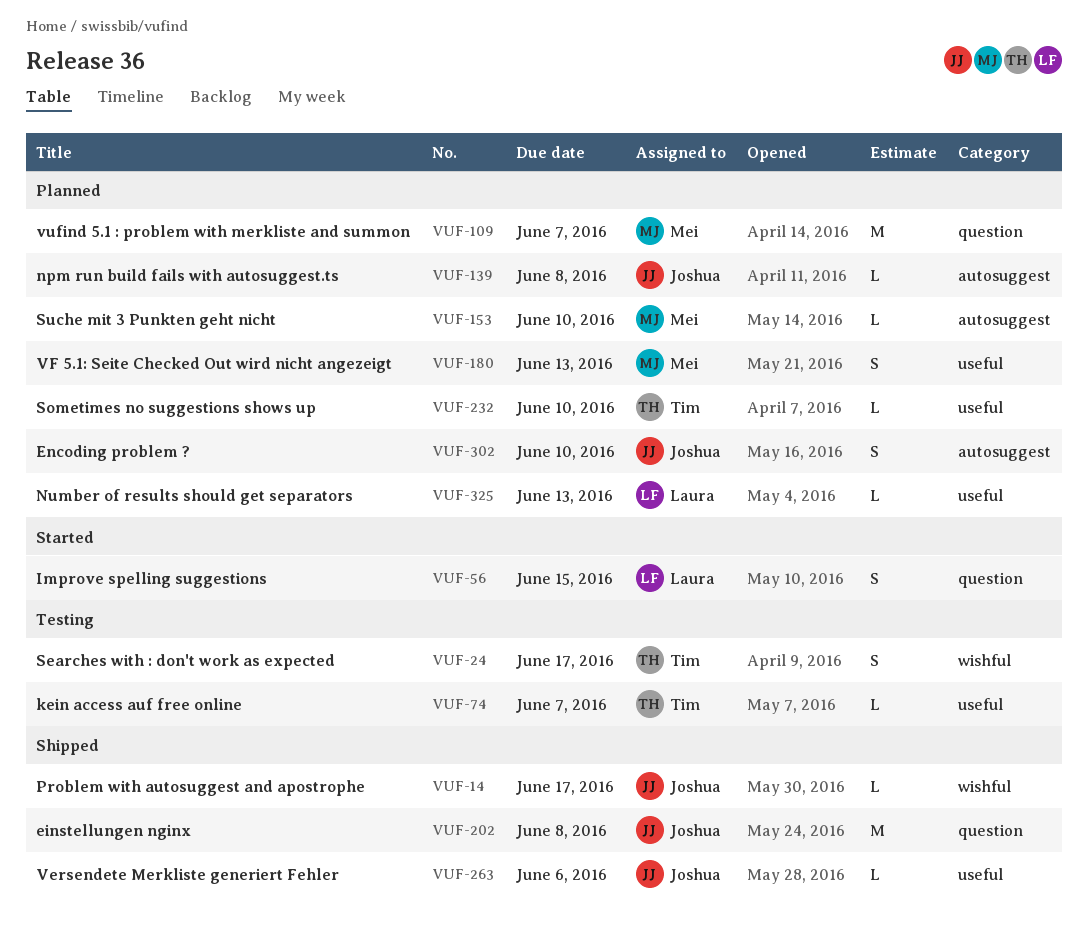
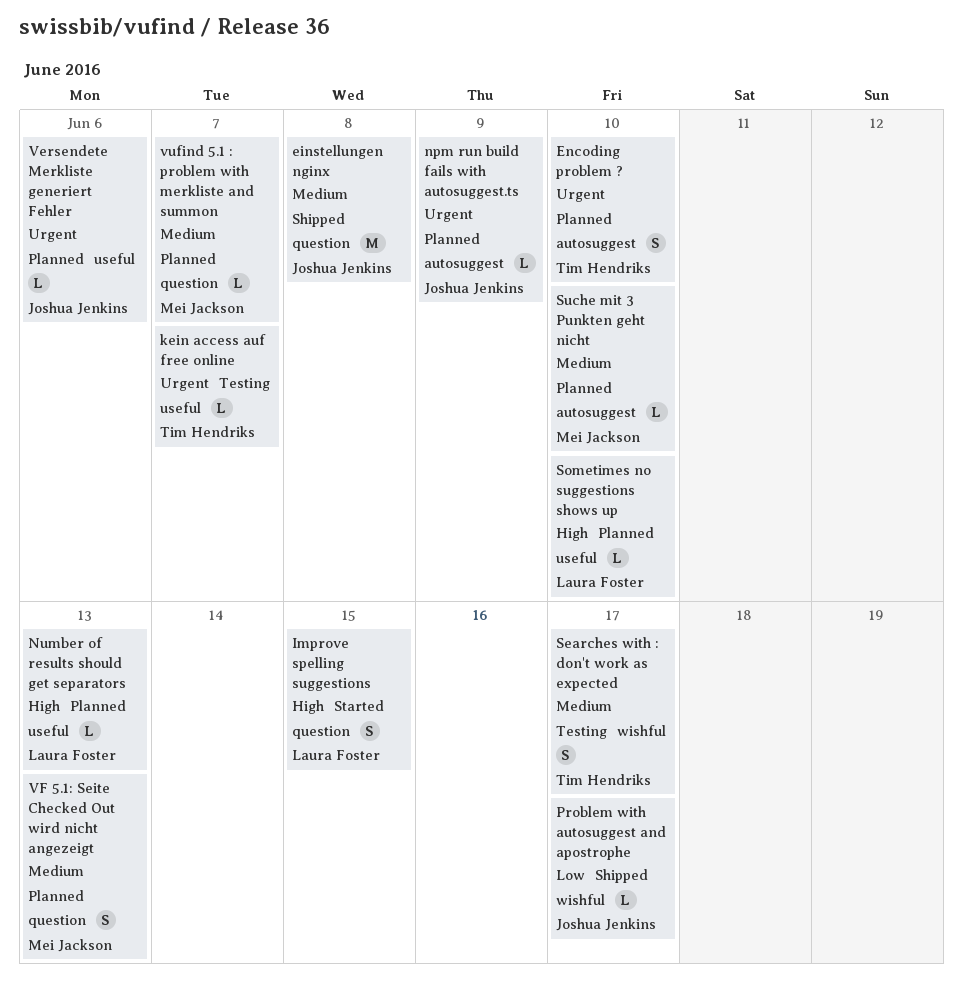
Encoding problem ?, owner: Joshua Jenkins -> Tim Hendriks
npm run build fails with autosuggest.ts, due: Jun 8 -> Jun 9
Sometimes no suggestions shows up, owner: Tim Hendriks -> Laura Foster
Versendete Merkliste generiert Fehler, status: Shipped -> Planned
VF 5.1: Seite Checked Out wird nicht angezeigt, label: useful -> question
vufind 5.1 : problem with merkliste and summon, estimate: M -> L

